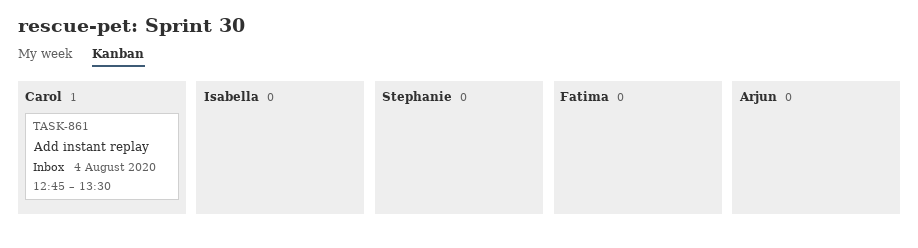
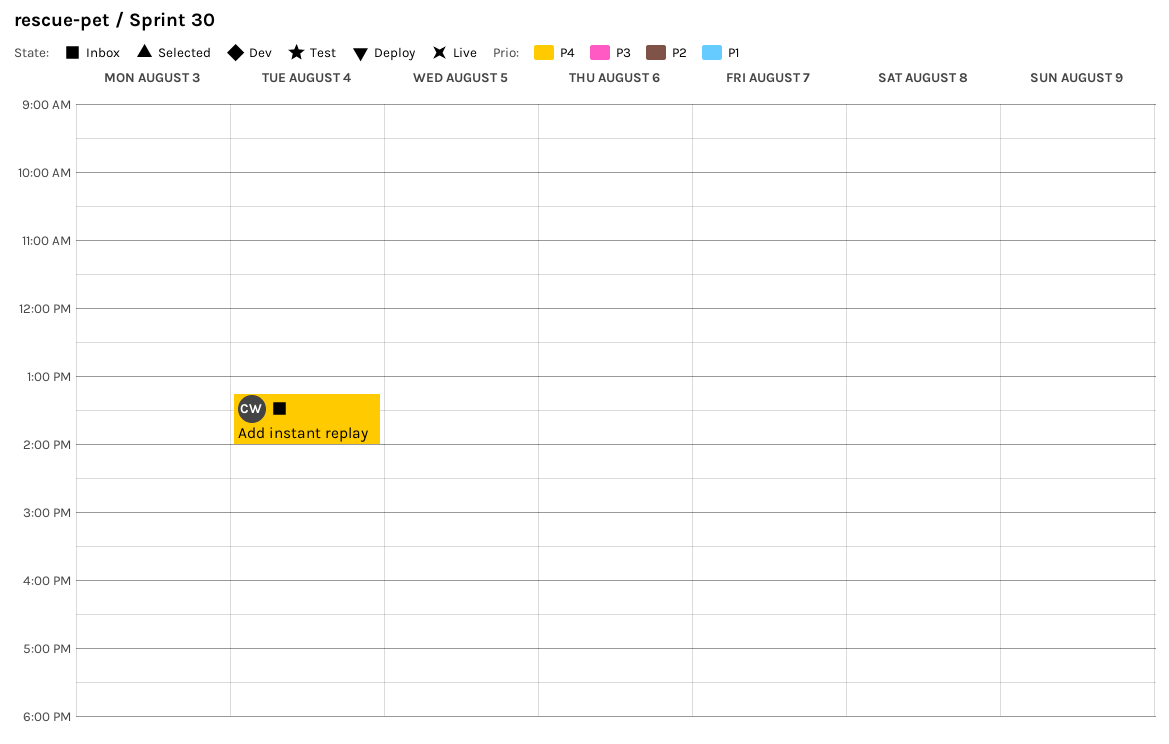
Add instant replay, begins: 12:45 -> 13:15
Add instant replay, ends: 13:30 -> 14:00

